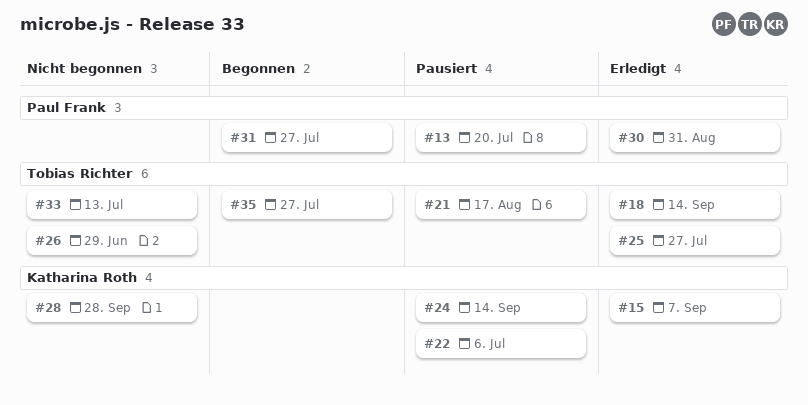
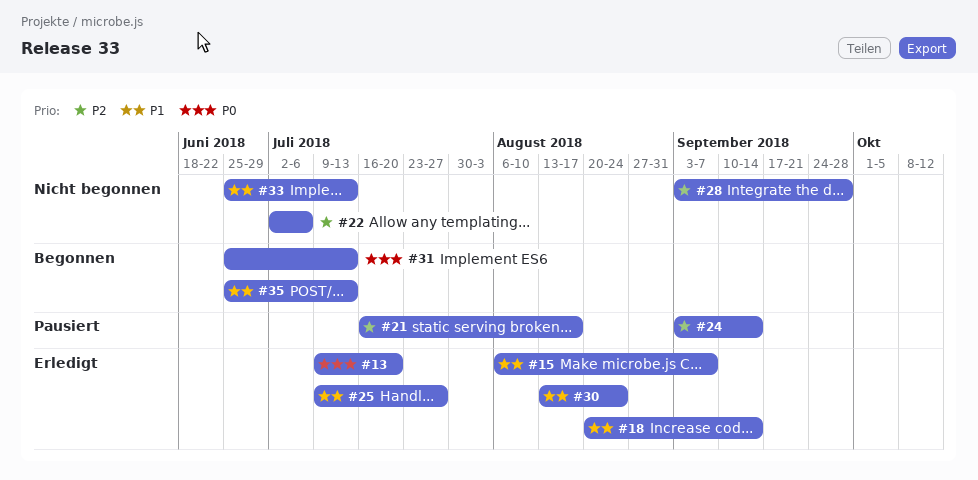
#13, status: Pausiert -> Erledigt
#22, status: Pausiert -> Nicht begonnen
#26: present -> none
#30, due: Aug 31 -> Aug 24
#31, due: Jul 27 -> Jul 13
#35, due: Jul 27 -> Jul 13

